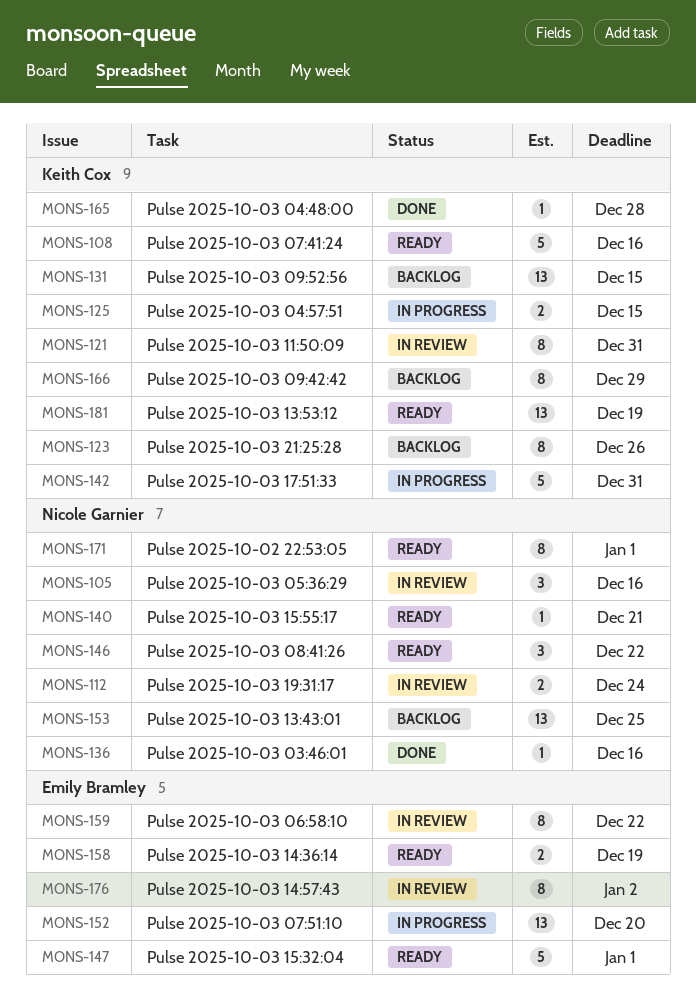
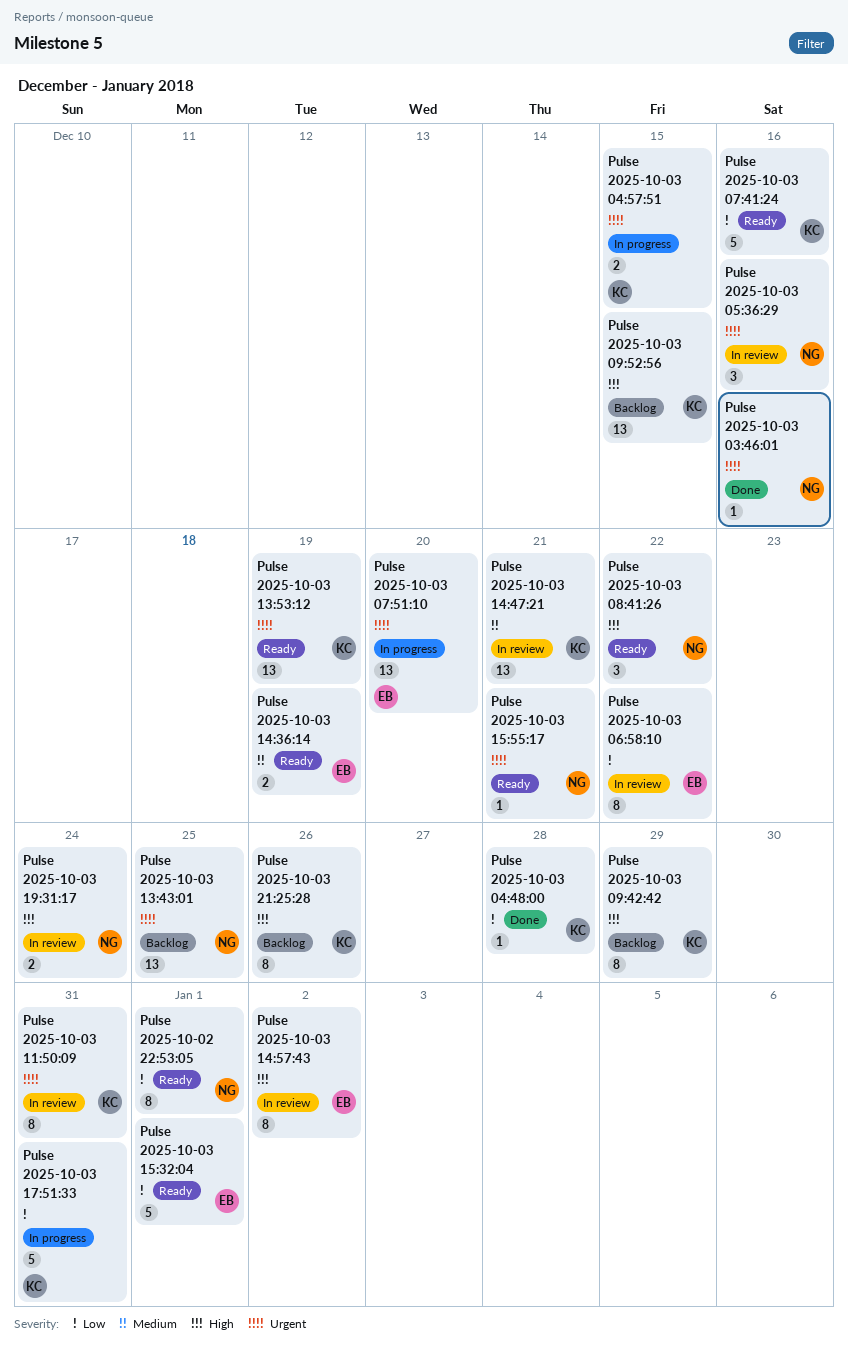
Pulse 2025-10-03 14:47:21: none -> present

